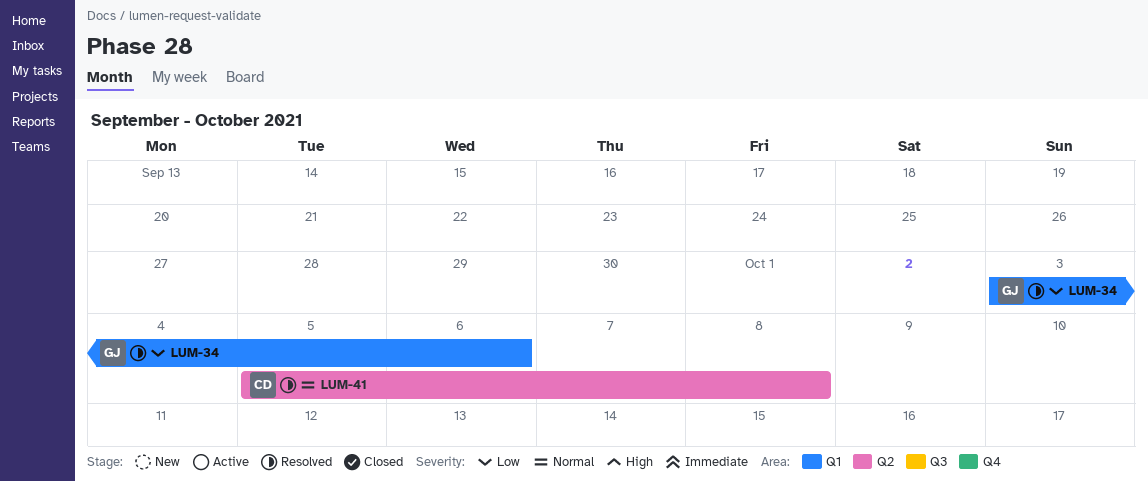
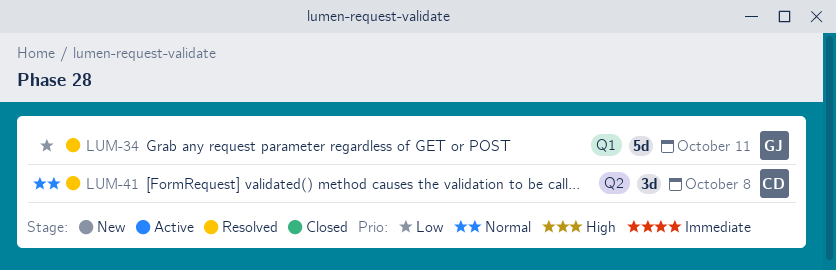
LUM-34, due: Oct 6 -> Oct 11

